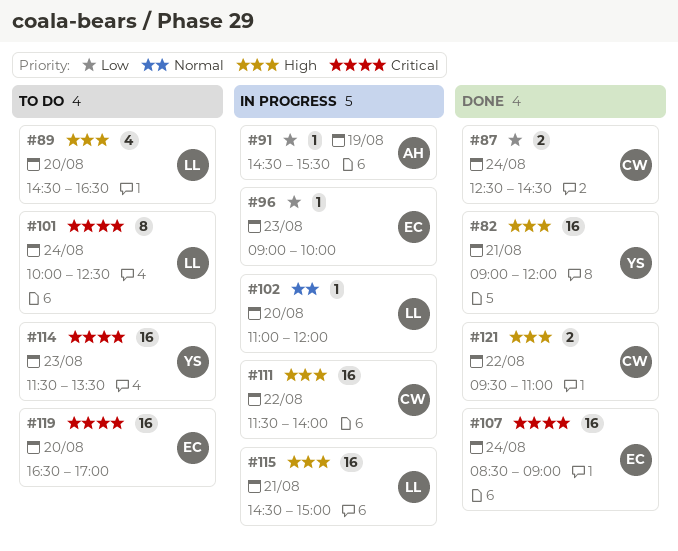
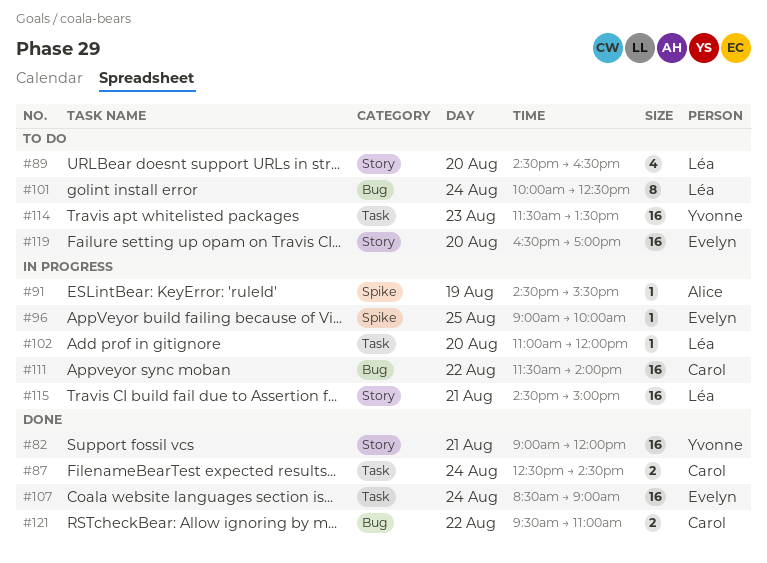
#96, day: Aug 23 -> Aug 25

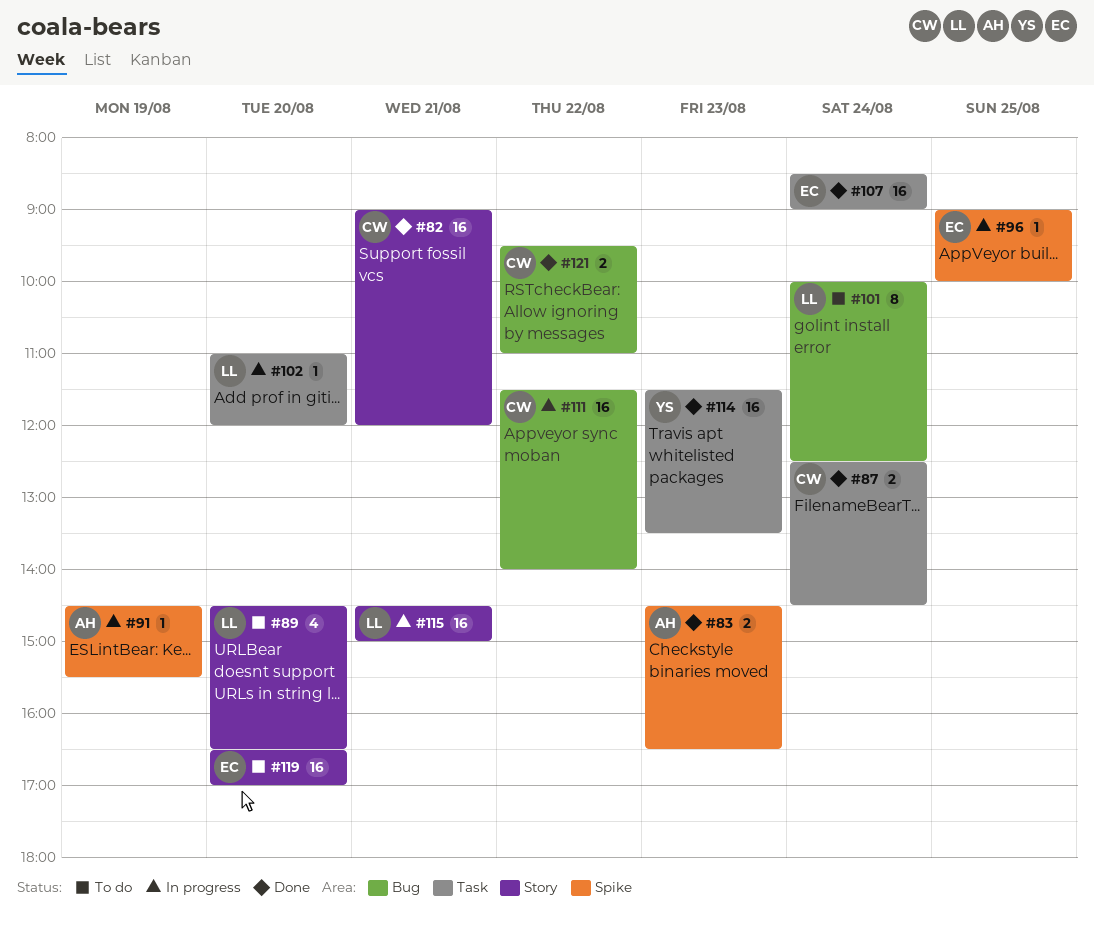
#82, owner: Yvonne -> Carol
#83: none -> present
#114, status: To do -> Done

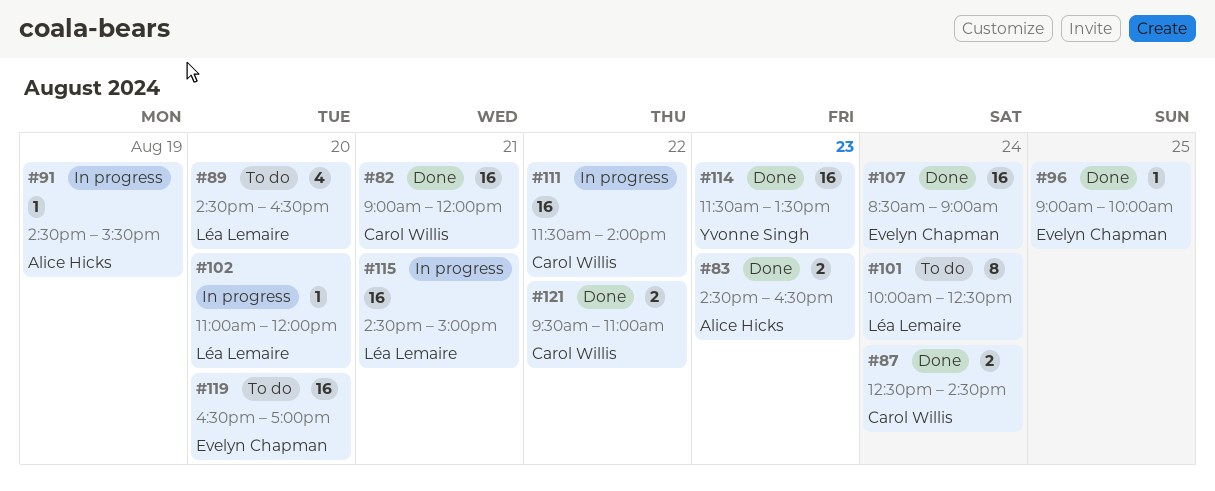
#96, status: In progress -> Done

